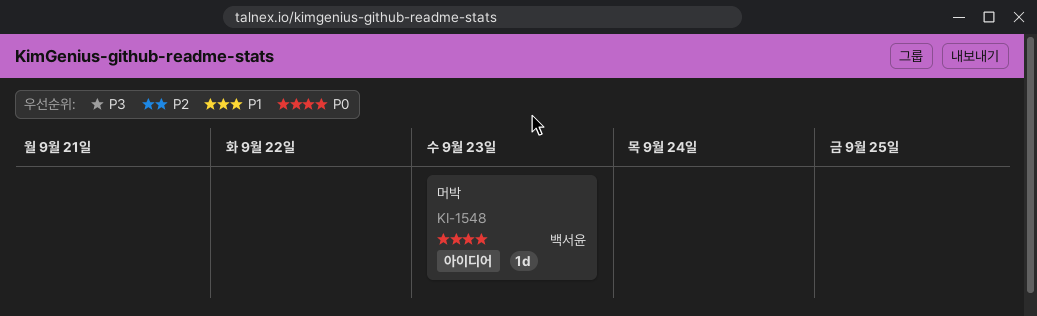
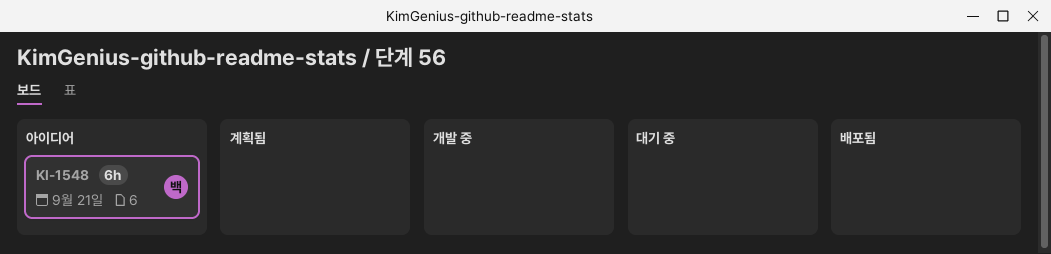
KI-1548, estimate: 1d -> 6h
KI-1548, day: Sep 23 -> Sep 21

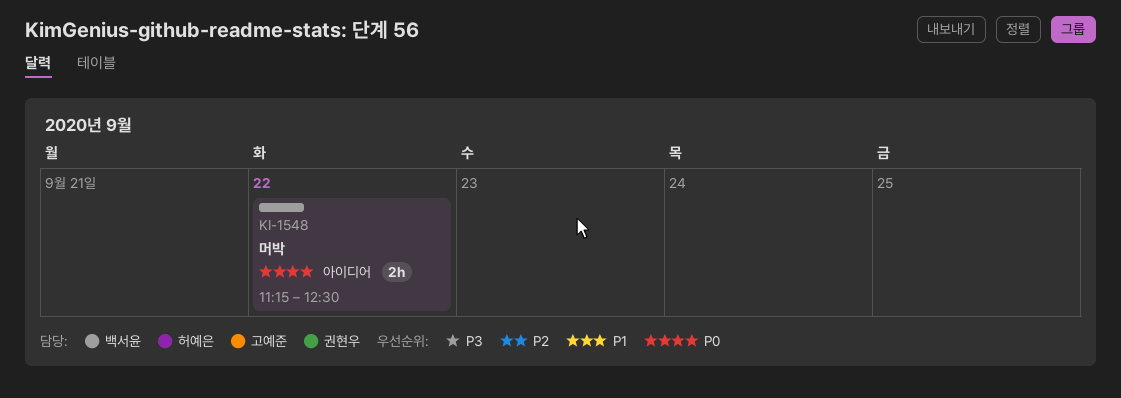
KI-1548, estimate: 6h -> 2h
KI-1548, day: Sep 21 -> Sep 22

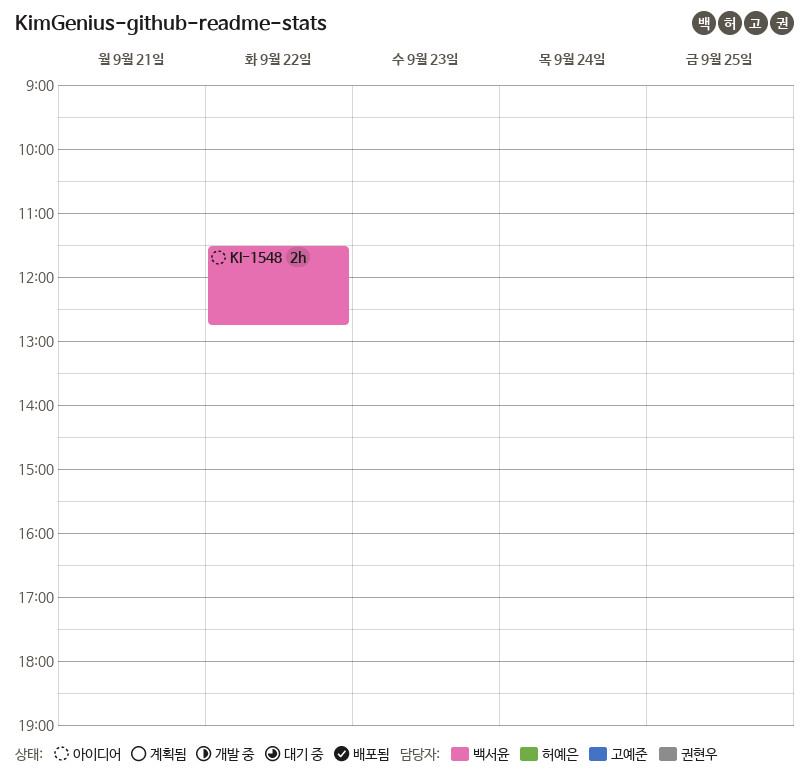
KI-1548, begins: 11:15 -> 11:30
KI-1548, ends: 12:30 -> 12:45

